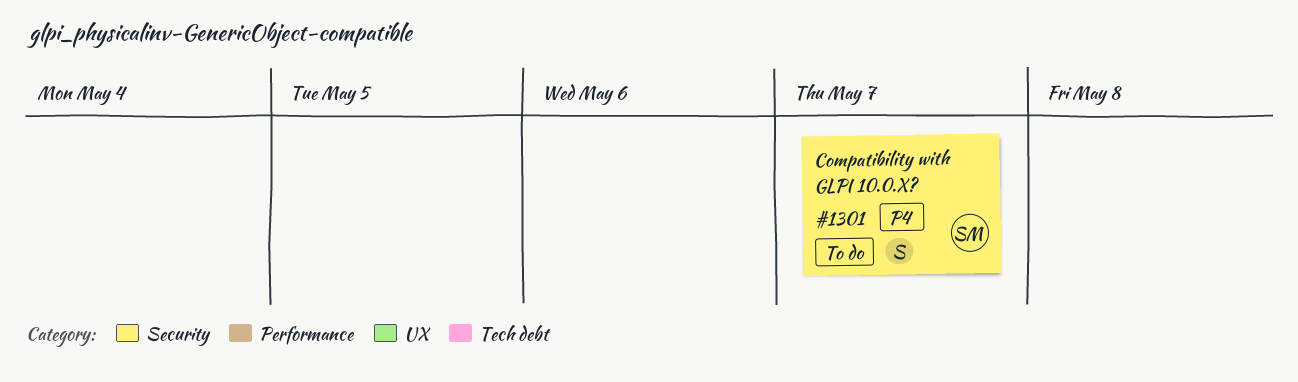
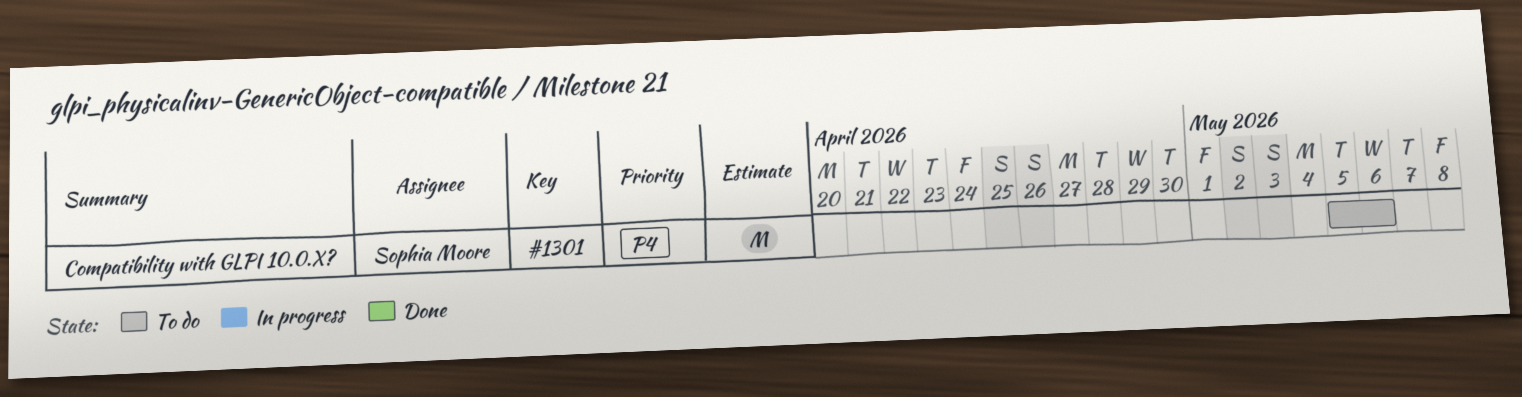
#1301, estimate: S -> M
#1301, due: May 7 -> May 6

